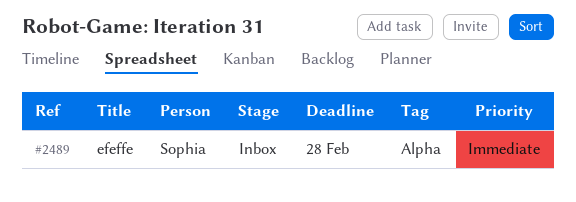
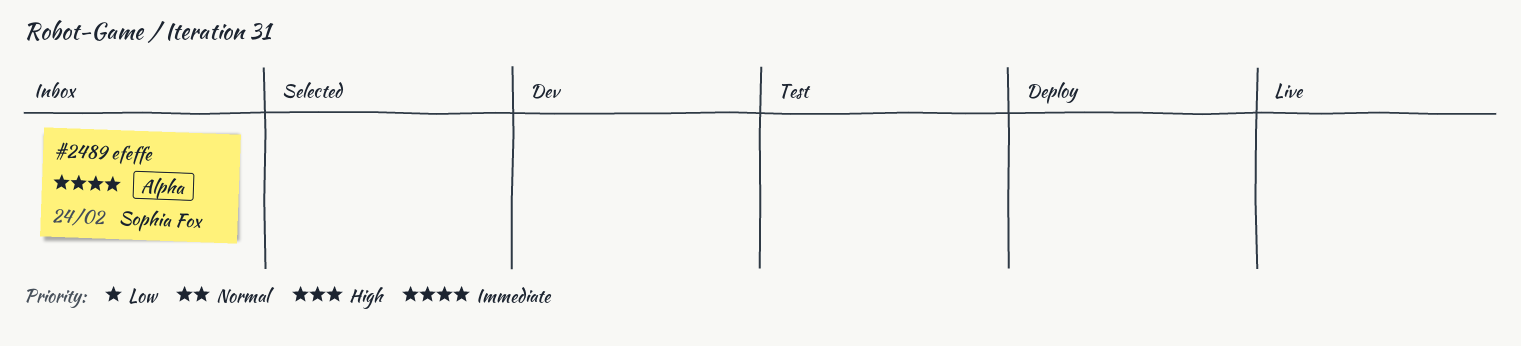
#2489, due: Feb 28 -> Feb 24

